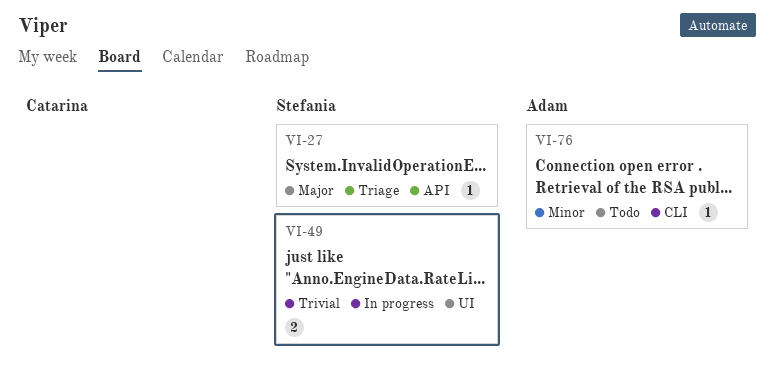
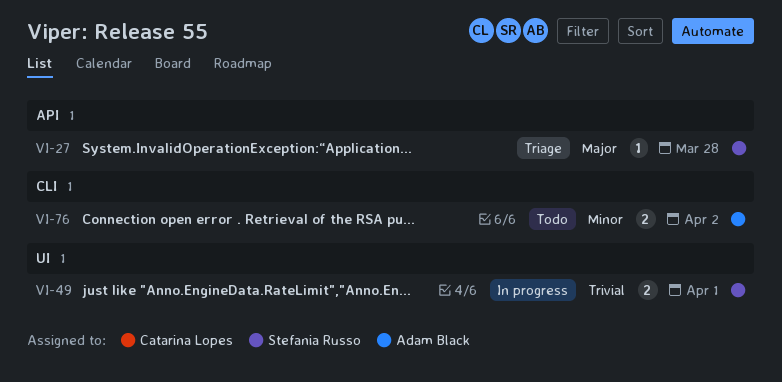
VI-76, estimate: 1 -> 2

